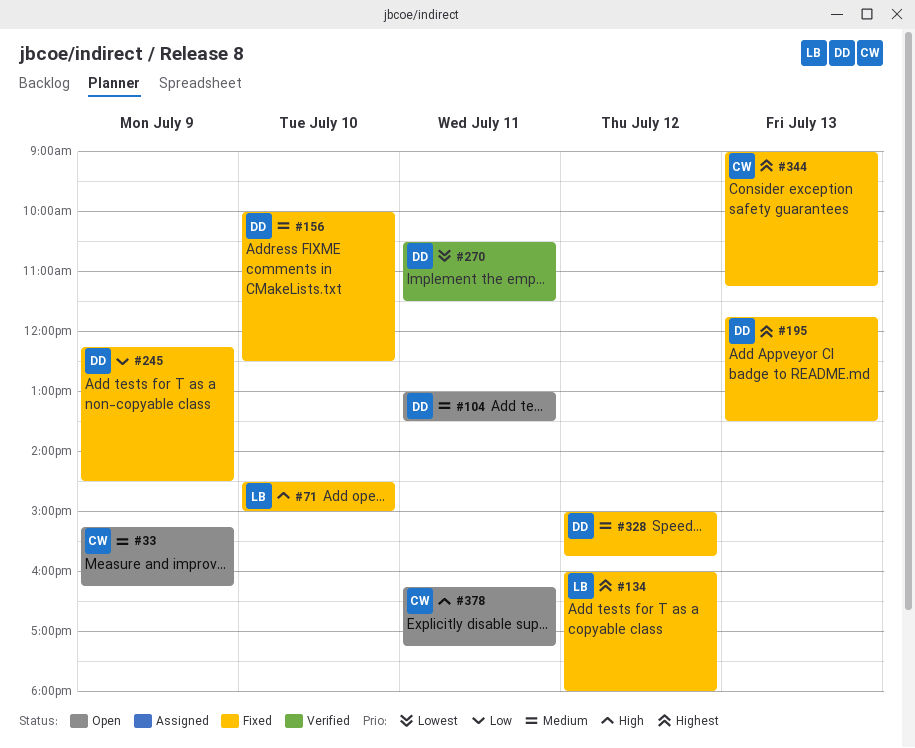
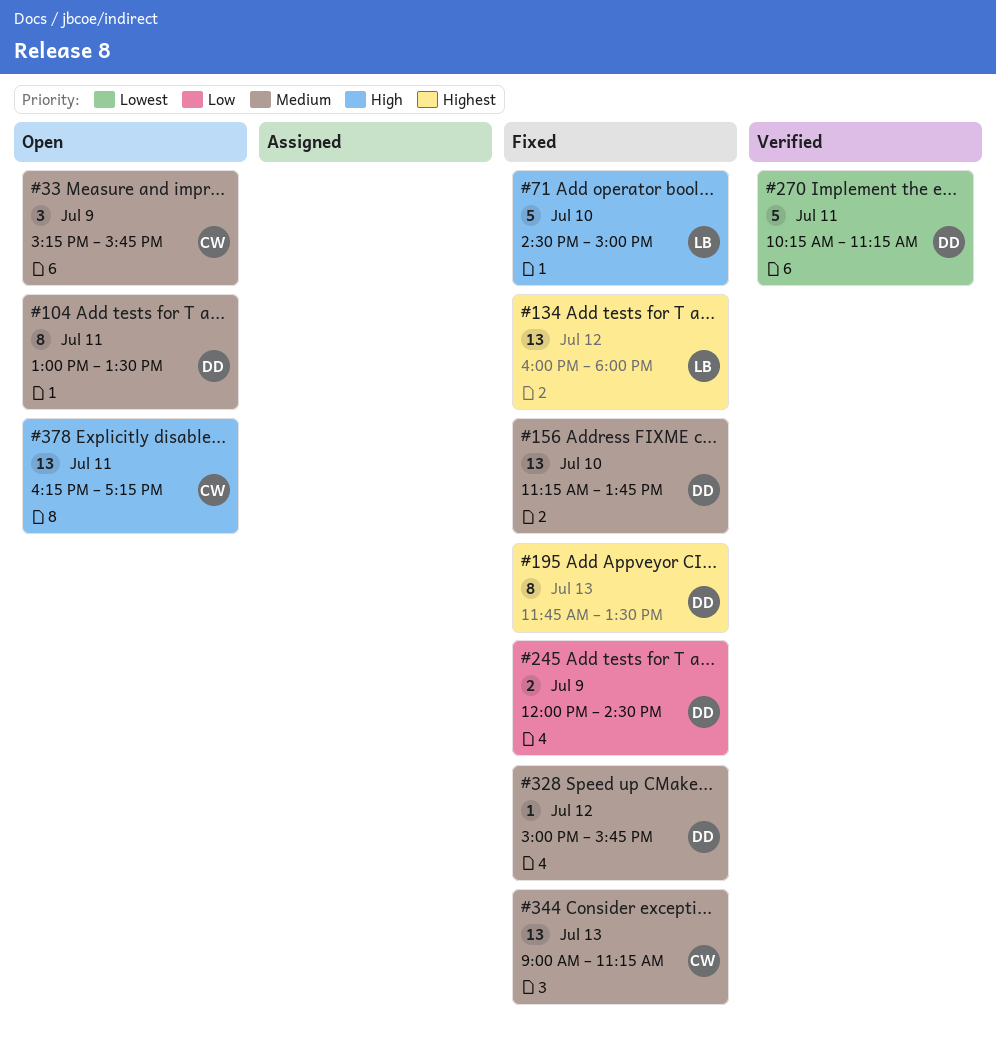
#33, ends: 16:15 -> 15:45
#156, begins: 10:00 -> 11:15
#156, ends: 12:30 -> 13:45
#245, begins: 12:15 -> 12:00
#270, begins: 10:30 -> 10:15
#270, ends: 11:30 -> 11:15
#344, priority: Highest -> Medium

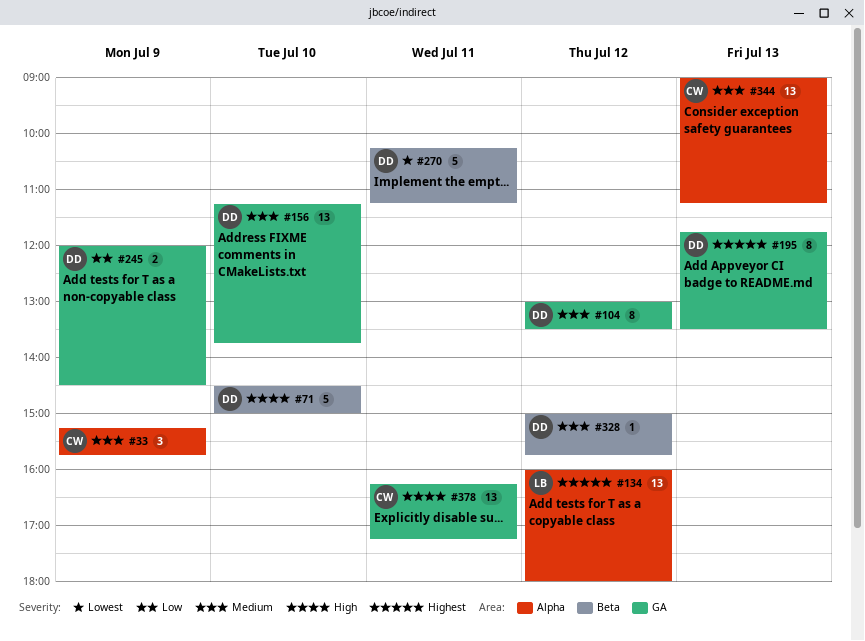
#71, owner: LB -> DD
#104, day: Jul 11 -> Jul 12

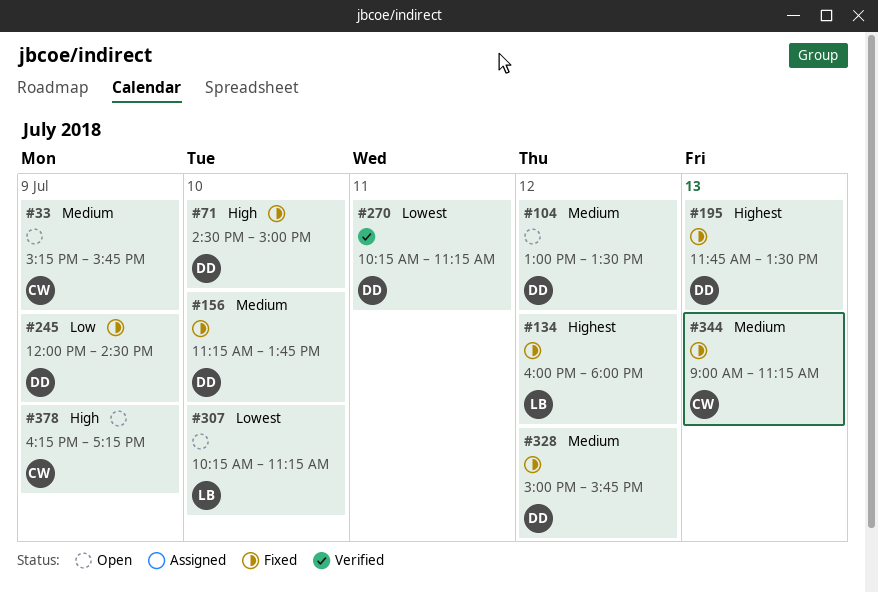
#307: none -> present
#378, day: Jul 11 -> Jul 9

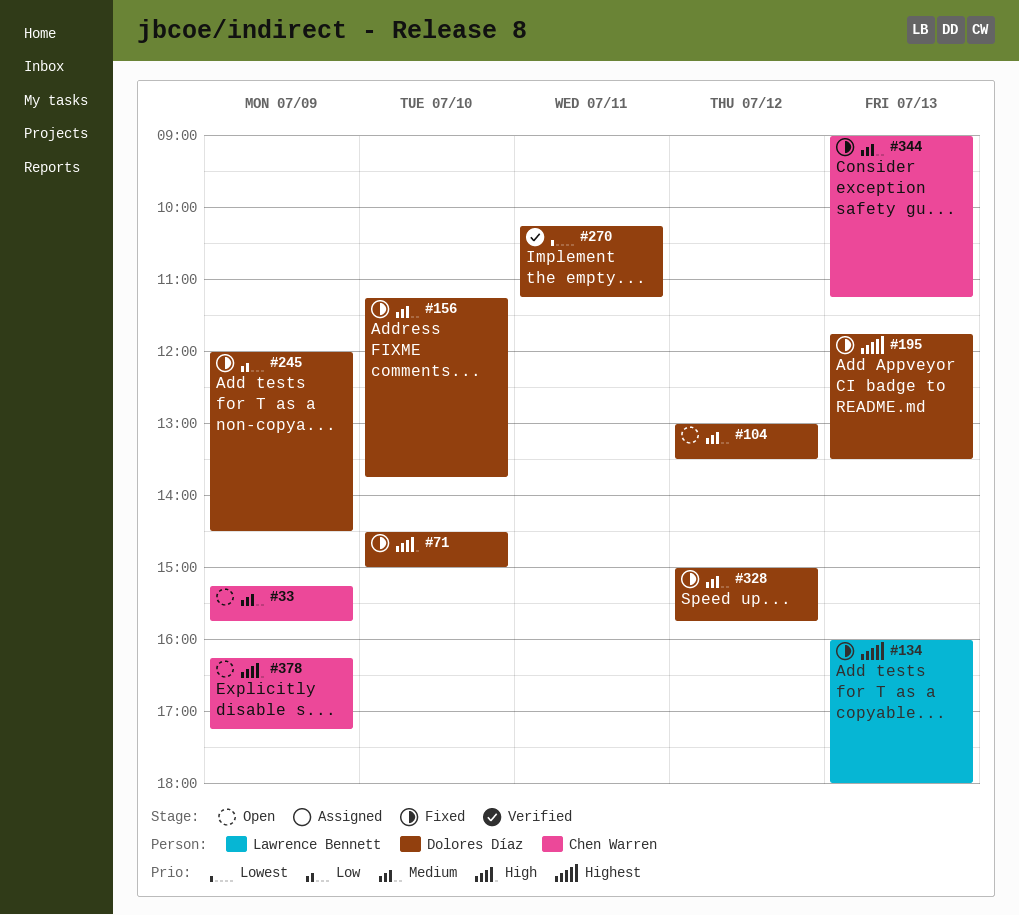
#134, day: Jul 12 -> Jul 13
#307: present -> none

